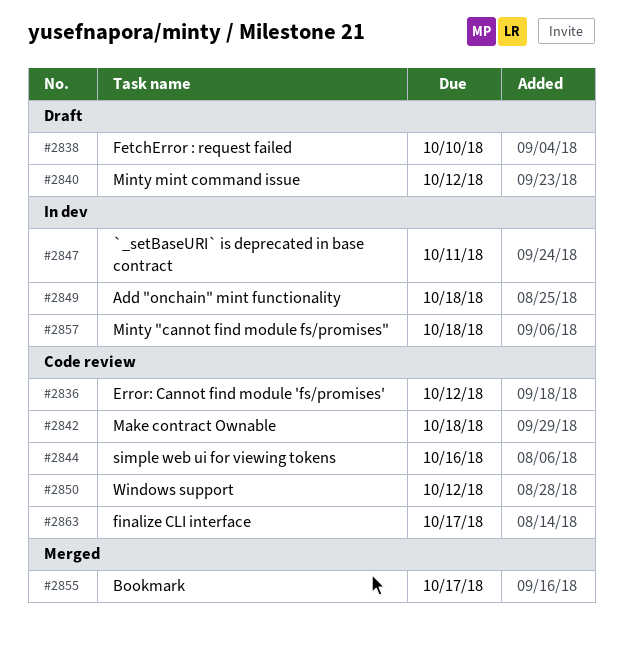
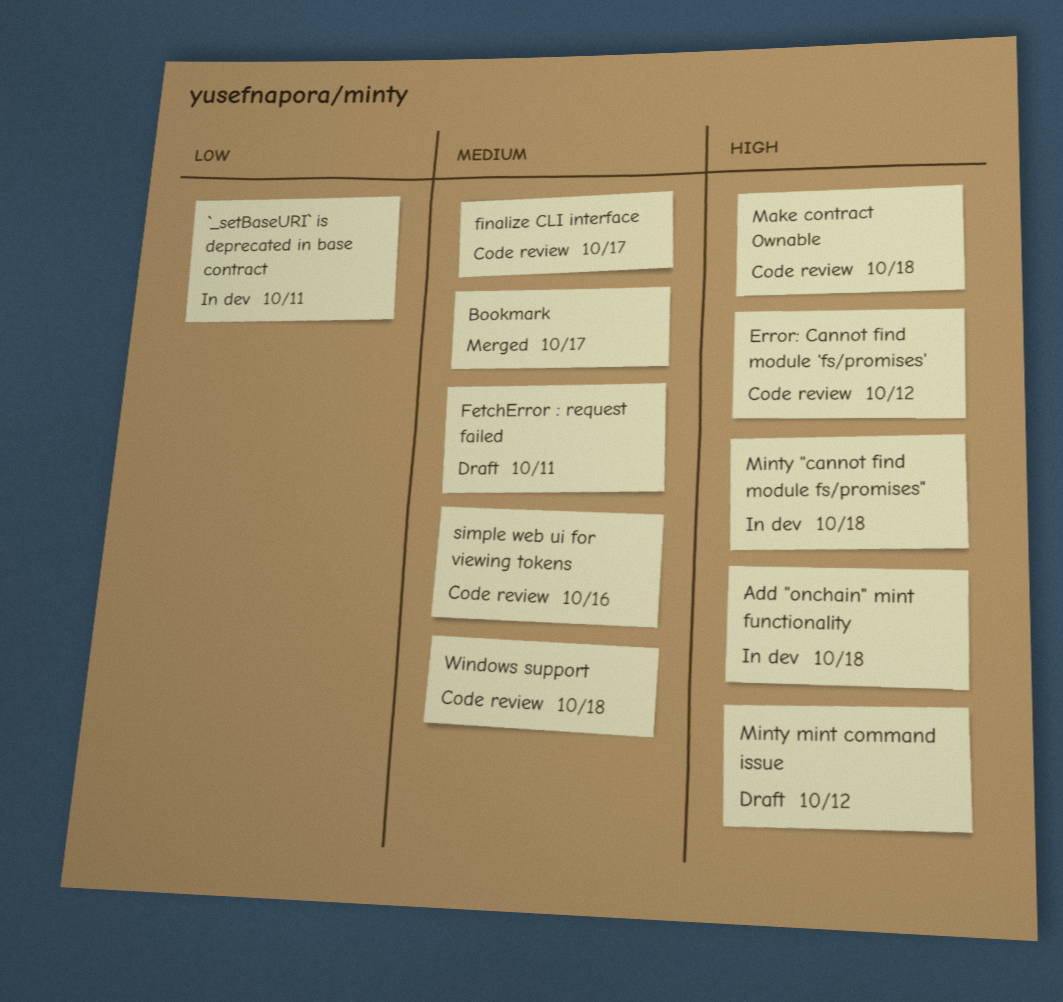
FetchError : request failed, due: Oct 10 -> Oct 11
Windows support, due: Oct 12 -> Oct 18

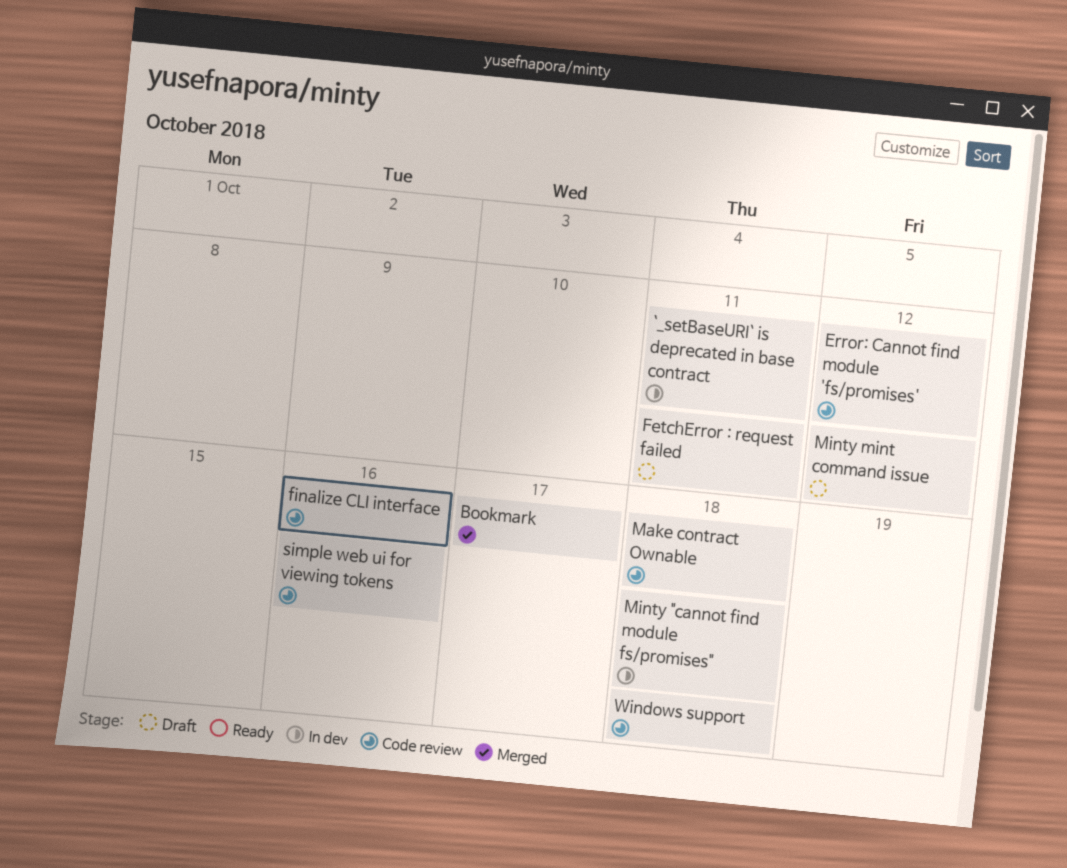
Add "onchain" mint functionality: present -> none
finalize CLI interface, due: Oct 17 -> Oct 16

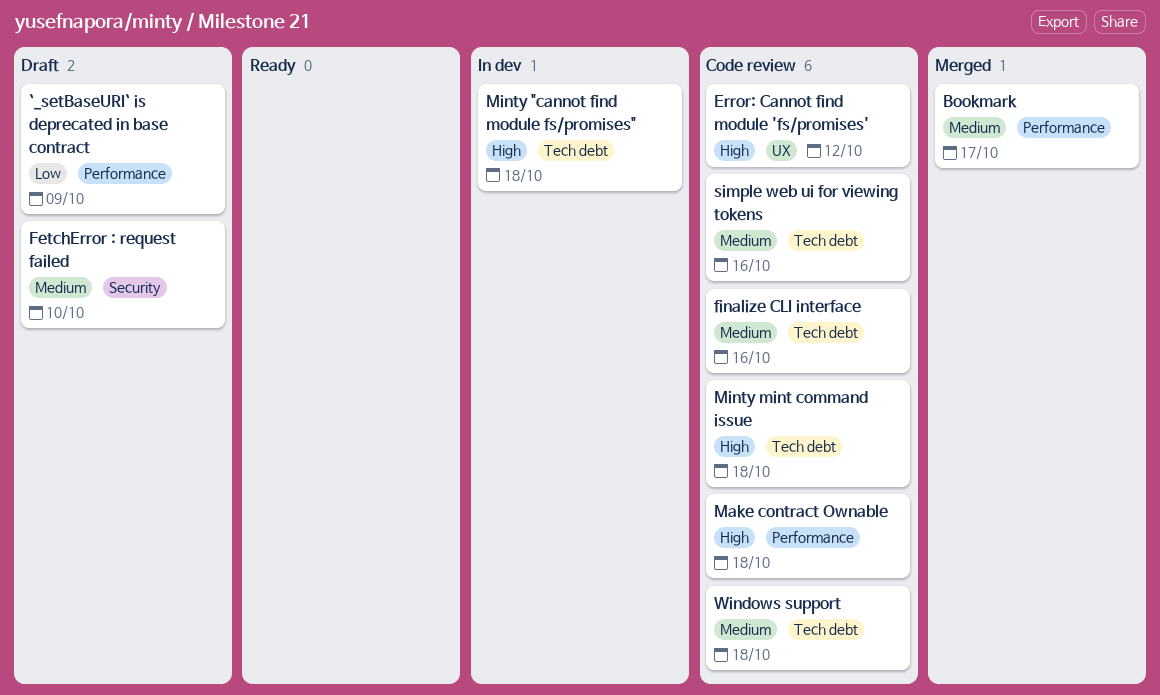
`_setBaseURI` is deprecated in base contract, status: In dev -> Draft
`_setBaseURI` is deprecated in base contract, due: Oct 11 -> Oct 9
FetchError : request failed, due: Oct 11 -> Oct 10
Minty mint command issue, status: Draft -> Code review
Minty mint command issue, due: Oct 12 -> Oct 18

